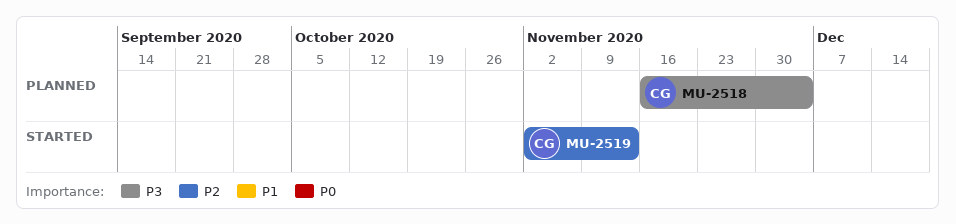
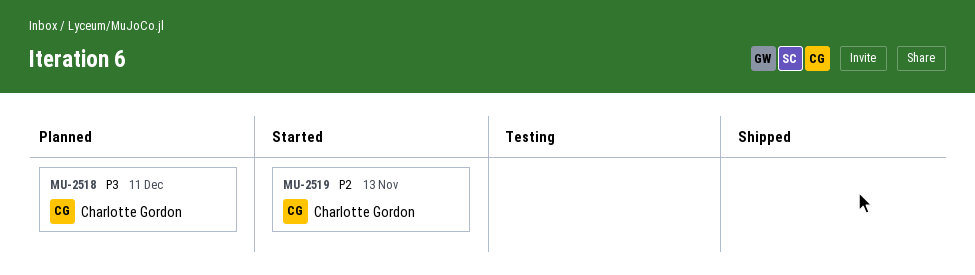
MU-2518, due: Dec 4 -> Dec 11

